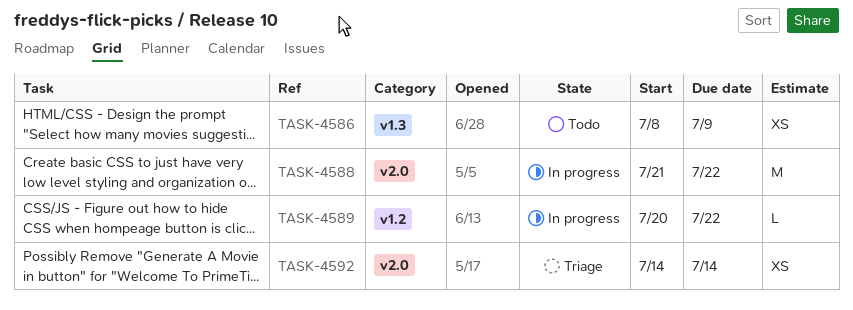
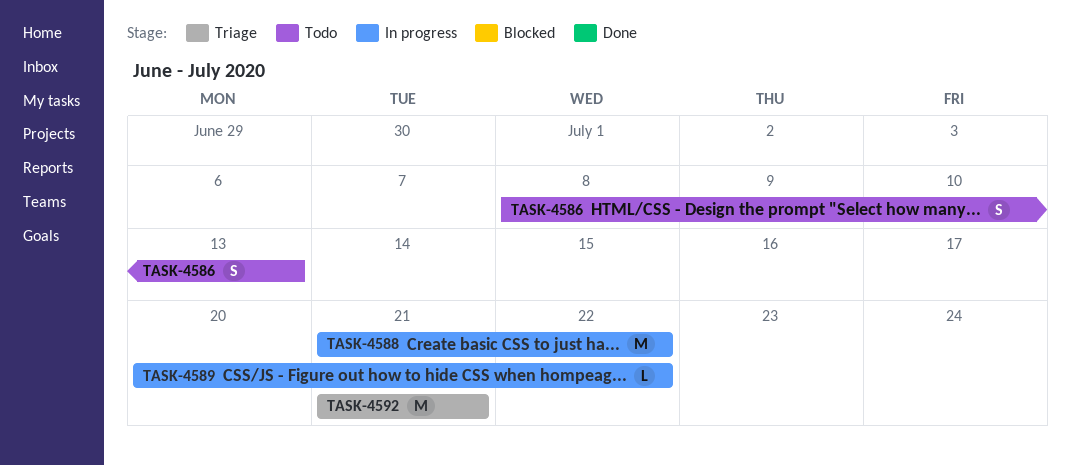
TASK-4586, estimate: XS -> S
TASK-4586, due: Jul 9 -> Jul 13
TASK-4592, estimate: XS -> M
TASK-4592, start: Jul 14 -> Jul 21
TASK-4592, due: Jul 14 -> Jul 21

